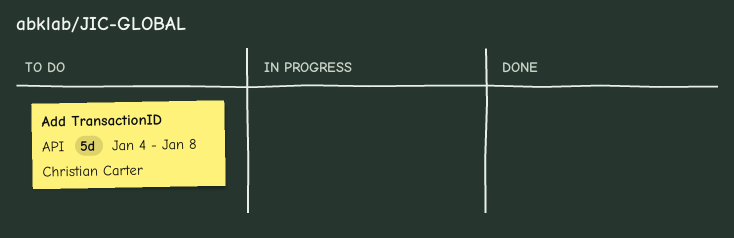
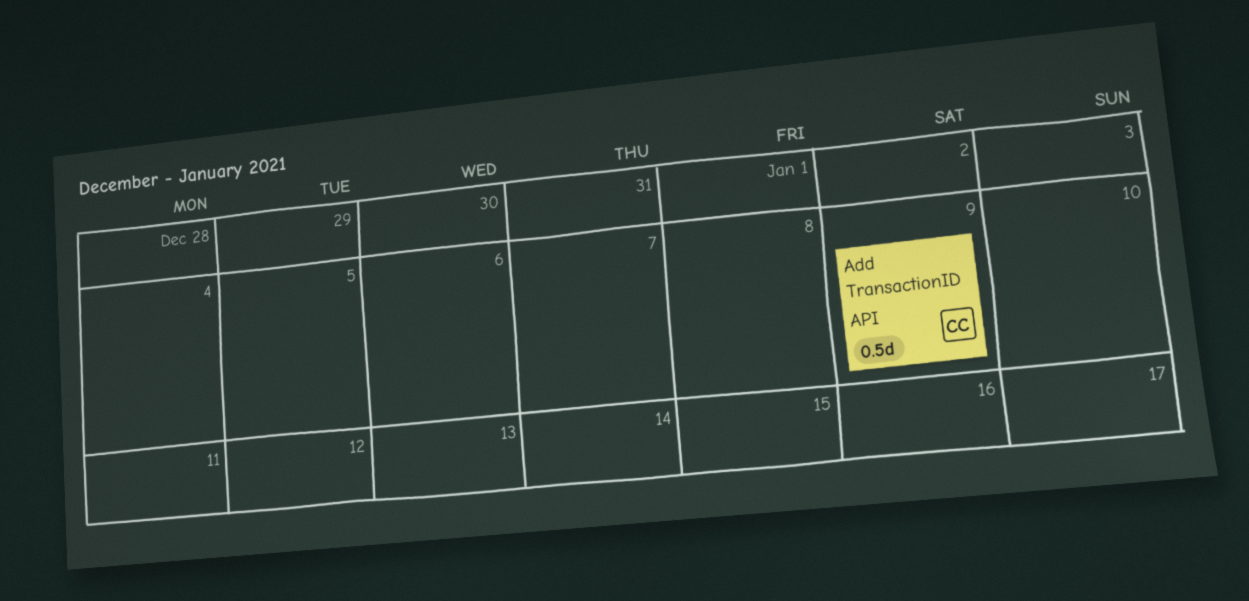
Add TransactionID, estimate: 5d -> 0.5d
Add TransactionID, due: Jan 8 -> Jan 9

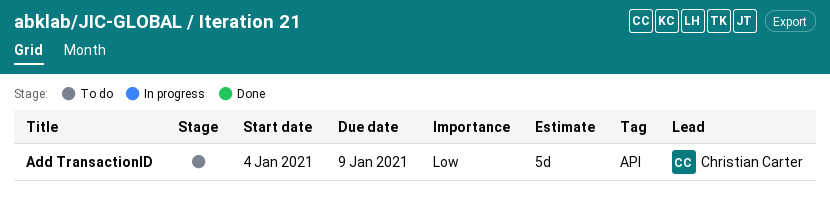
Add TransactionID, estimate: 0.5d -> 5d

